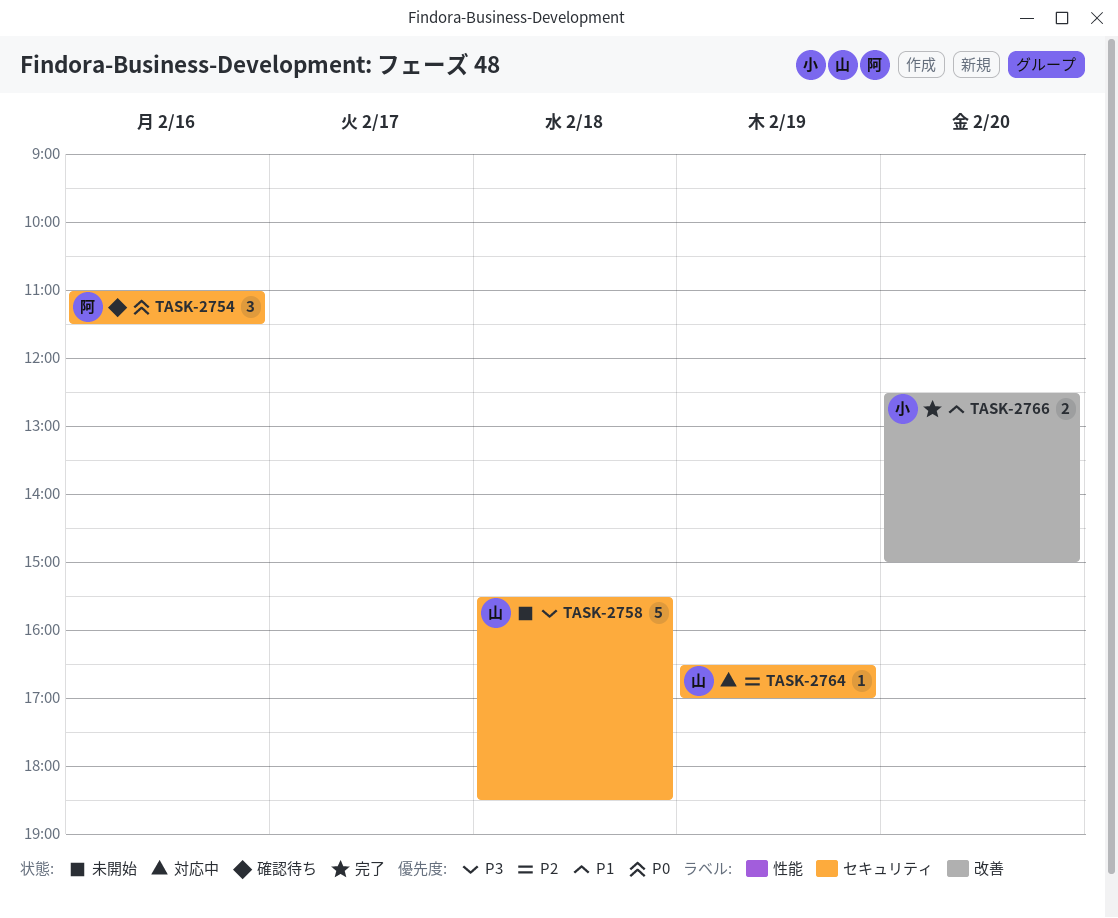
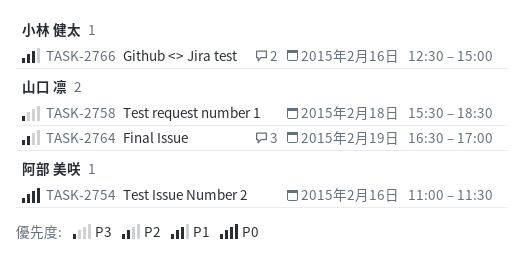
TASK-2766, day: Feb 20 -> Feb 16

